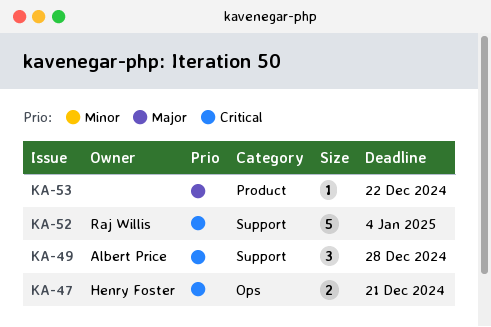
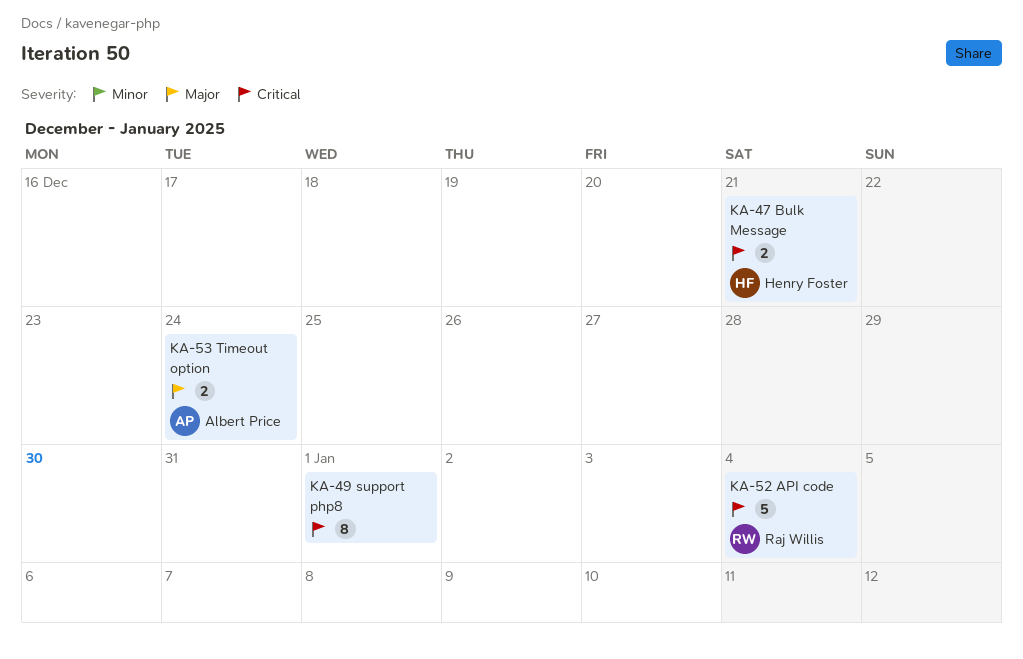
KA-49, owner: Albert Price -> none
KA-49, estimate: 3 -> 8
KA-49, due: Dec 28 -> Jan 1
KA-53, owner: none -> Albert Price
KA-53, estimate: 1 -> 2
KA-53, due: Dec 22 -> Dec 24

